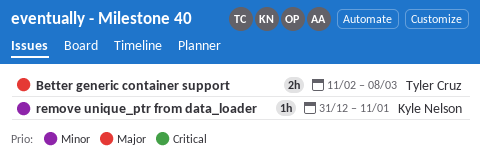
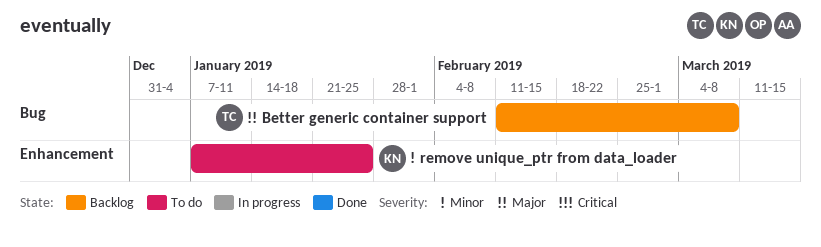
remove unique_ptr from data_loader, start: Dec 31 -> Jan 7
remove unique_ptr from data_loader, due: Jan 11 -> Jan 25

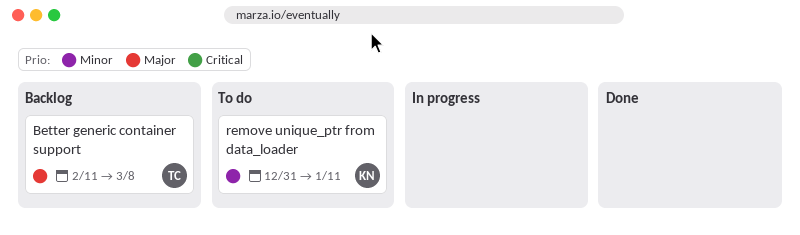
remove unique_ptr from data_loader, start: Jan 7 -> Dec 31
remove unique_ptr from data_loader, due: Jan 25 -> Jan 11

